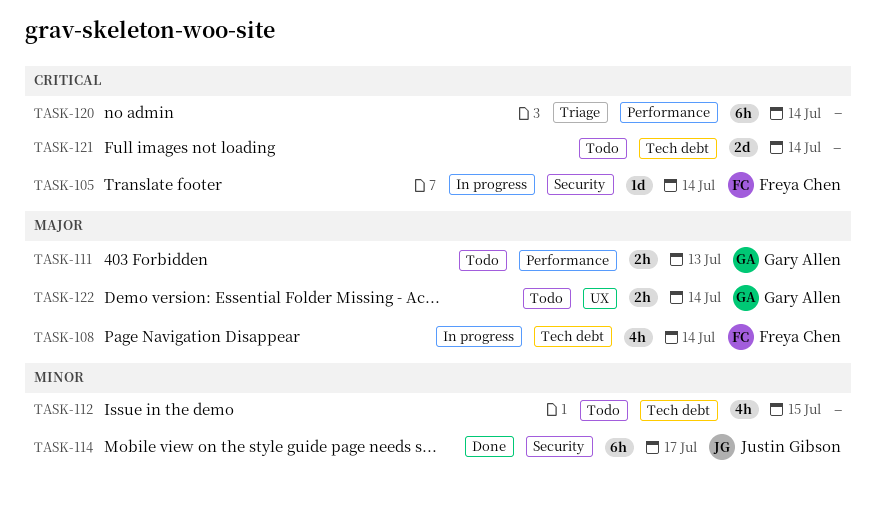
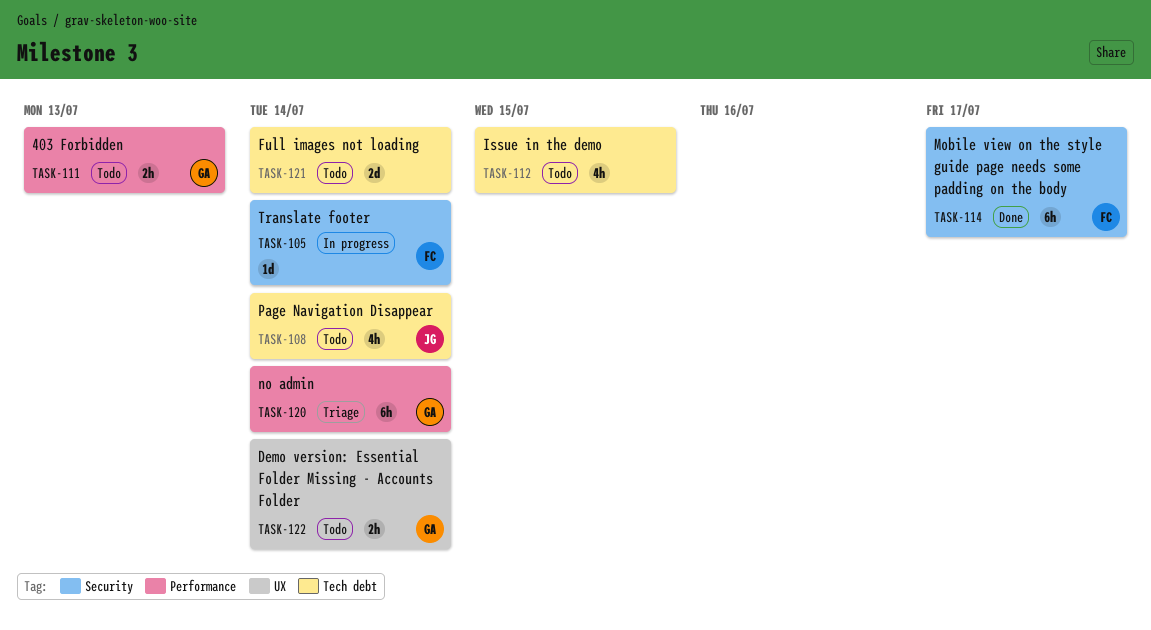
TASK-108, status: In progress -> Todo
TASK-108, owner: Freya Chen -> Justin Gibson
TASK-114, owner: Justin Gibson -> Freya Chen
TASK-120, owner: none -> Gary Allen

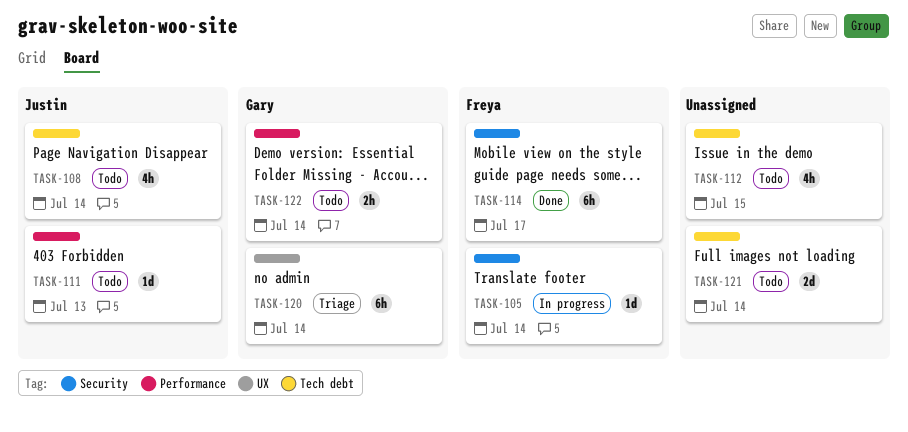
TASK-111, owner: Gary -> Justin
TASK-111, estimate: 2h -> 1d
TASK-120, label: Performance -> UX
TASK-122, label: UX -> Performance

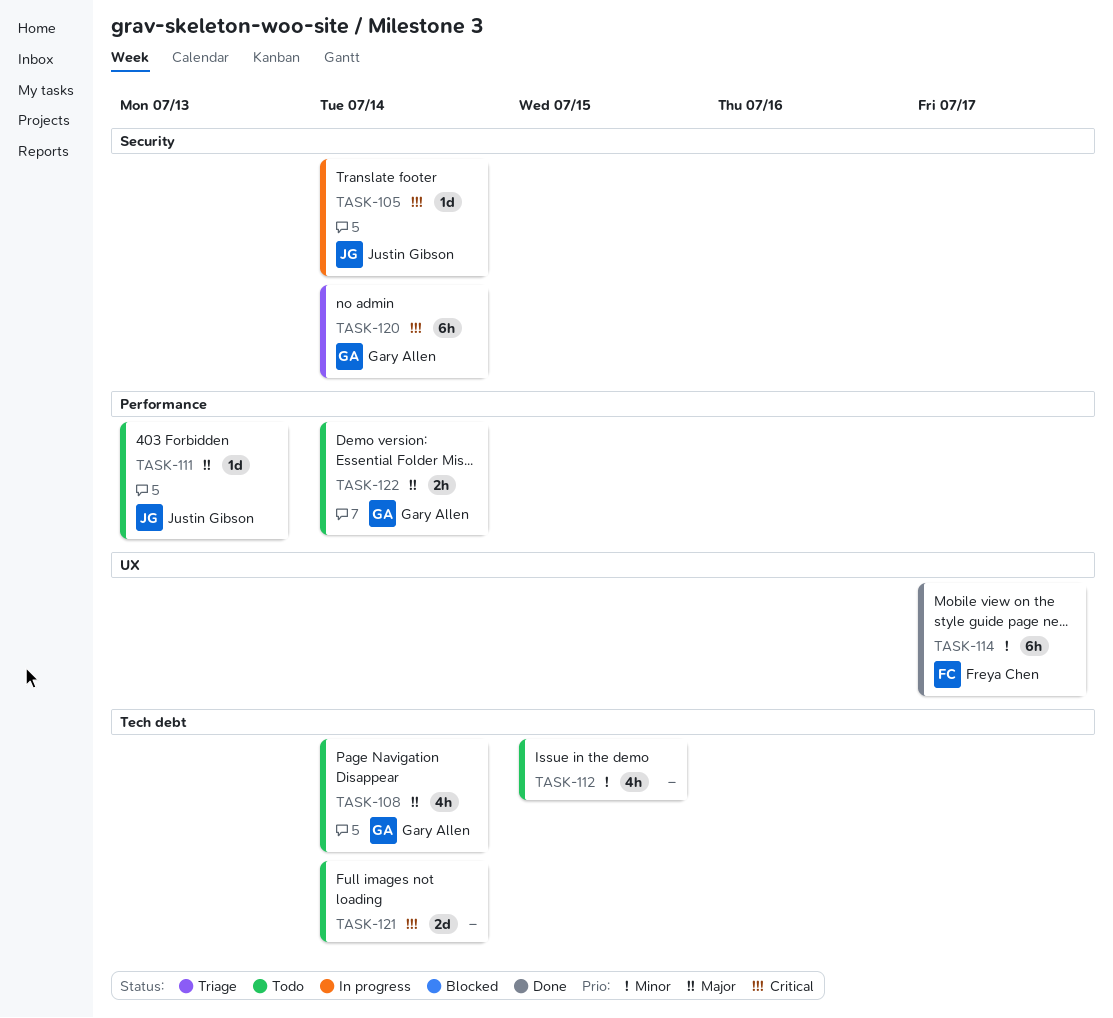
TASK-105, owner: Freya Chen -> Justin Gibson
TASK-108, owner: Justin Gibson -> Gary Allen
TASK-114, label: Security -> UX
TASK-120, label: UX -> Security

